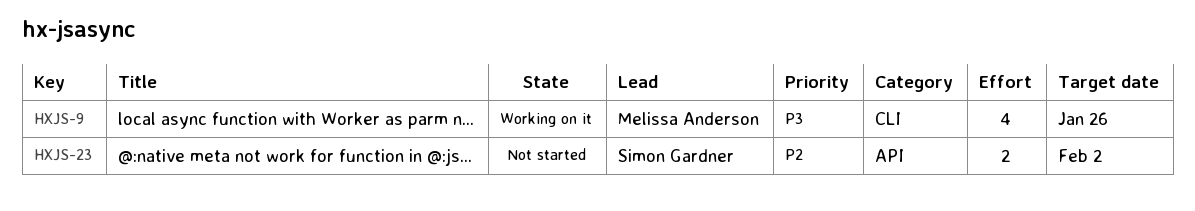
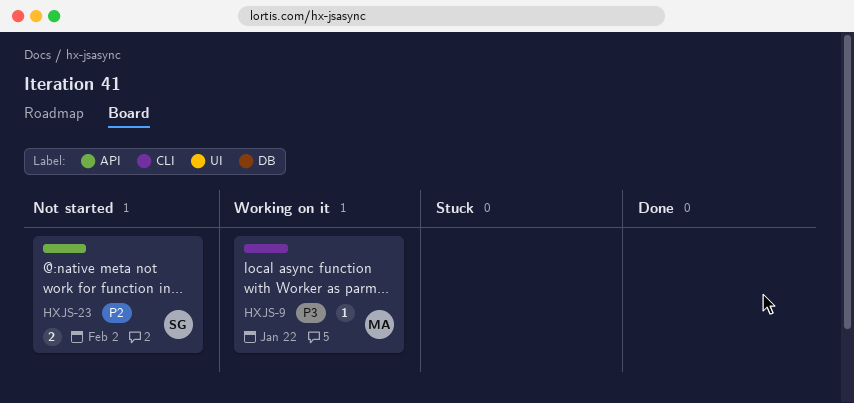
HXJS-9, estimate: 4 -> 1
HXJS-9, due: Jan 26 -> Jan 22

